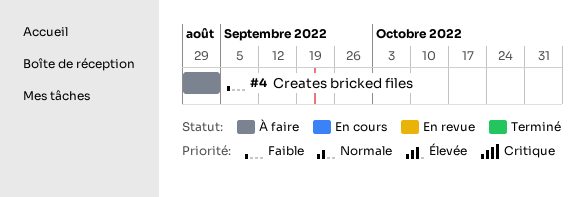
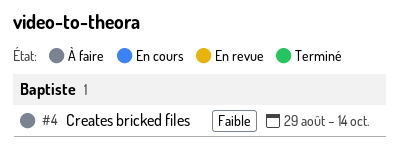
#4, due: Sep 2 -> Oct 14

